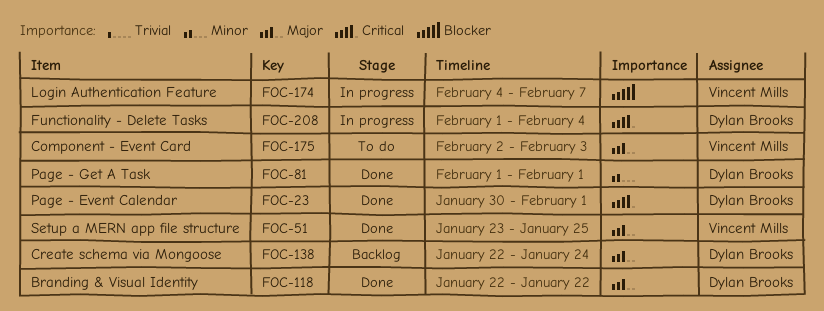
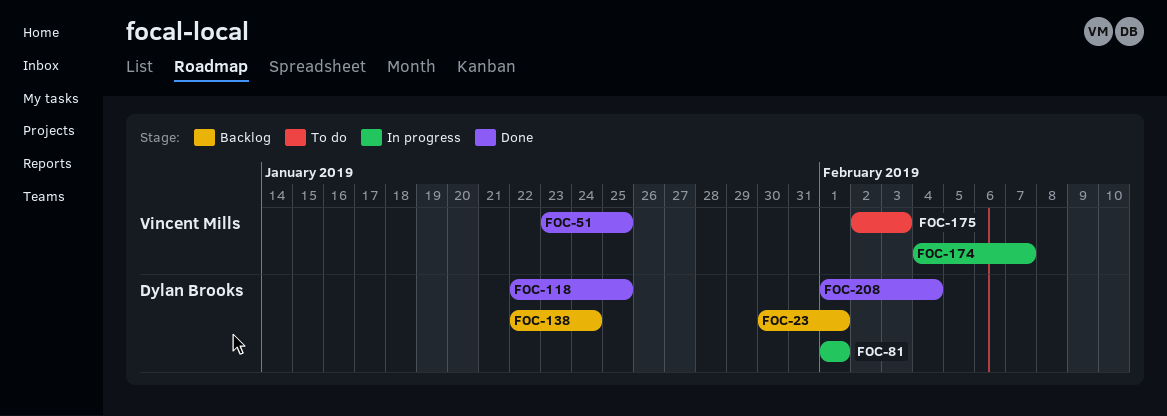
FOC-23, status: Done -> Backlog
FOC-81, status: Done -> In progress
FOC-118, due: Jan 22 -> Jan 25
FOC-208, status: In progress -> Done

